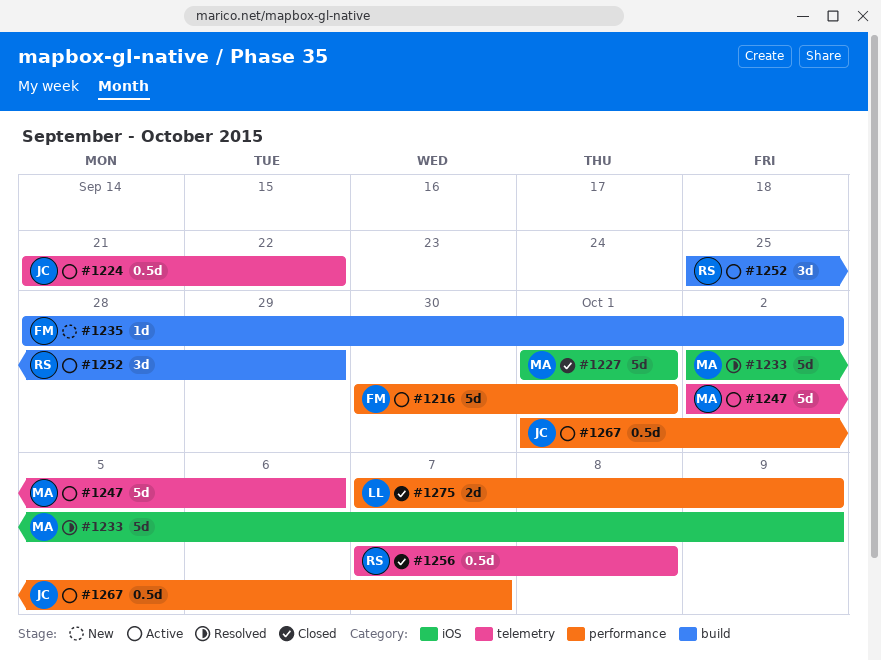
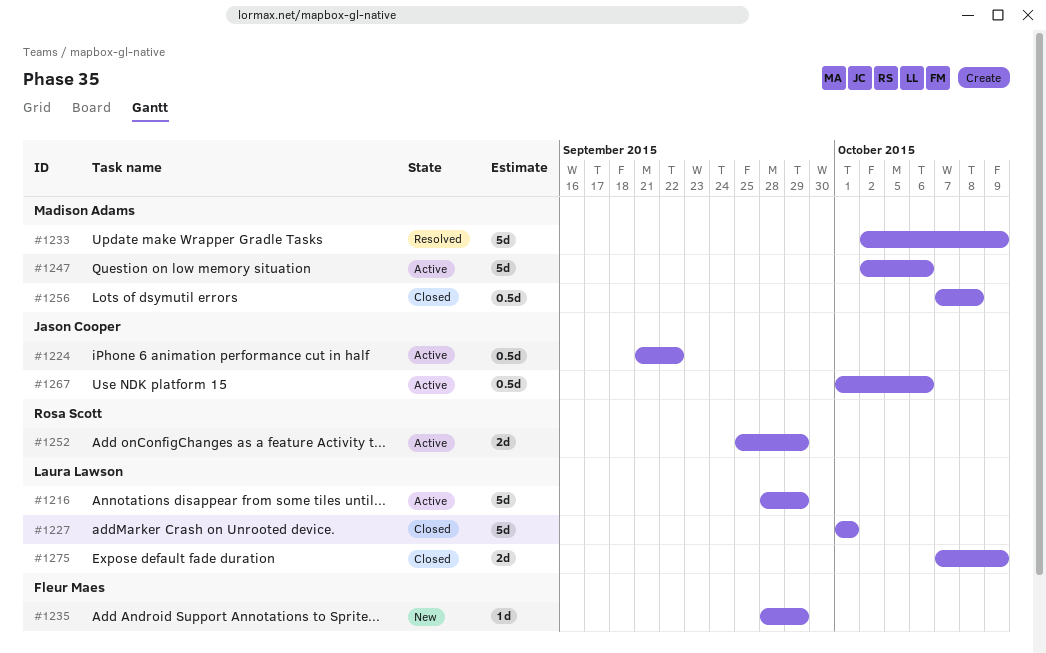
#1216, owner: Fleur Maes -> Laura Lawson
#1216, start: Sep 30 -> Sep 28
#1216, due: Oct 1 -> Sep 29
#1227, owner: Madison Adams -> Laura Lawson
#1235, due: Oct 2 -> Sep 29
#1252, estimate: 3d -> 2d
#1256, owner: Rosa Scott -> Madison Adams
#1267, due: Oct 7 -> Oct 6

